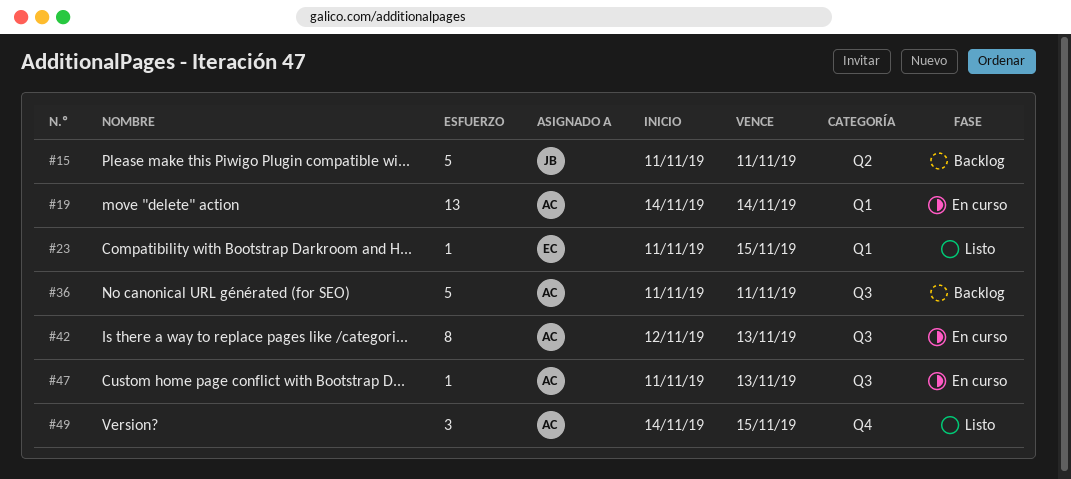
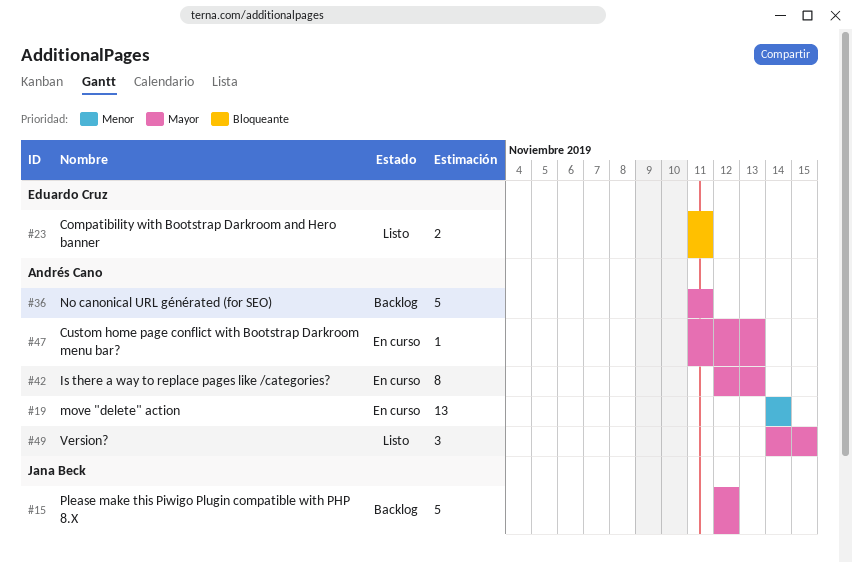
#15, start: Nov 11 -> Nov 12
#15, due: Nov 11 -> Nov 12
#23, estimate: 1 -> 2
#23, due: Nov 15 -> Nov 11

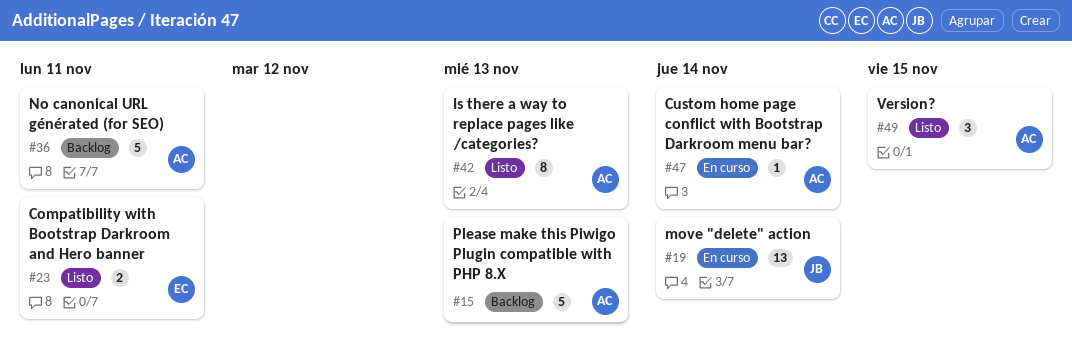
#15, owner: Jana Beck -> Andrés Cano
#15, due: Nov 12 -> Nov 13
#19, owner: Andrés Cano -> Jana Beck
#42, status: En curso -> Listo
#47, due: Nov 13 -> Nov 14

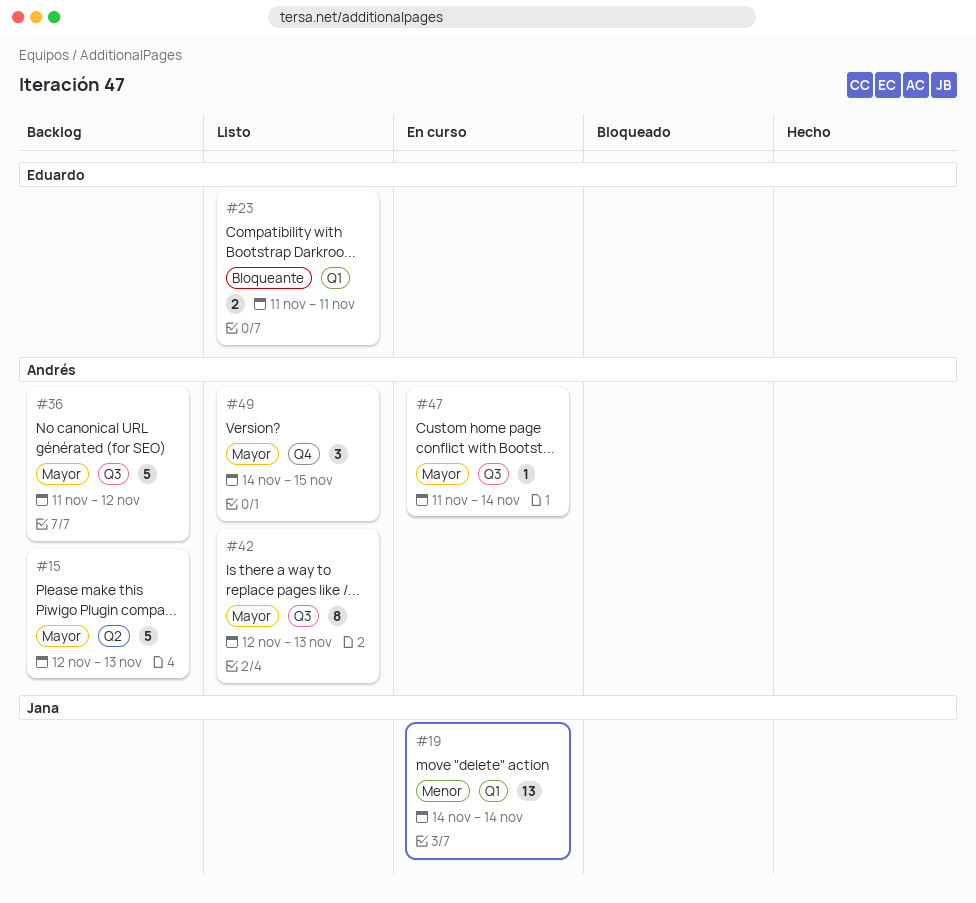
#36, due: Nov 11 -> Nov 12

